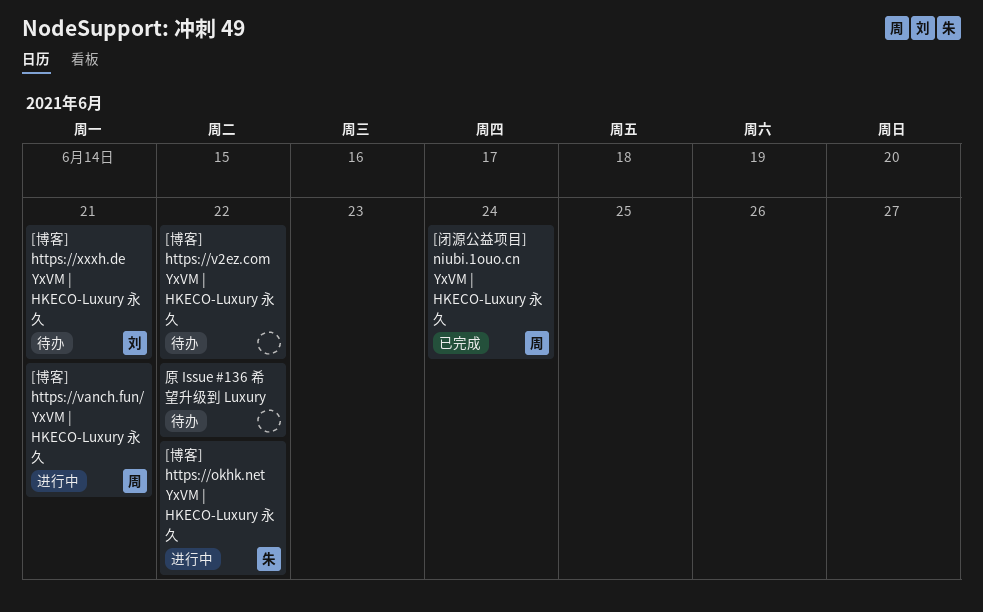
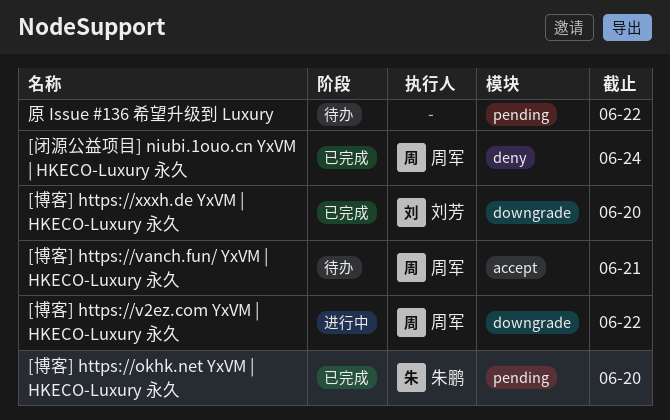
[博客] https://okhk.net YxVM | HKECO-Luxury 永久, status: 进行中 -> 已完成
[博客] https://okhk.net YxVM | HKECO-Luxury 永久, due: Jun 22 -> Jun 20
[博客] https://v2ez.com YxVM | HKECO-Luxury 永久, status: 待办 -> 进行中
[博客] https://v2ez.com YxVM | HKECO-Luxury 永久, owner: none -> 周军
[博客] https://vanch.fun/ YxVM | HKECO-Luxury 永久, status: 进行中 -> 待办
[博客] https://xxxh.de YxVM | HKECO-Luxury 永久, status: 待办 -> 已完成
[博客] https://xxxh.de YxVM | HKECO-Luxury 永久, due: Jun 21 -> Jun 20

